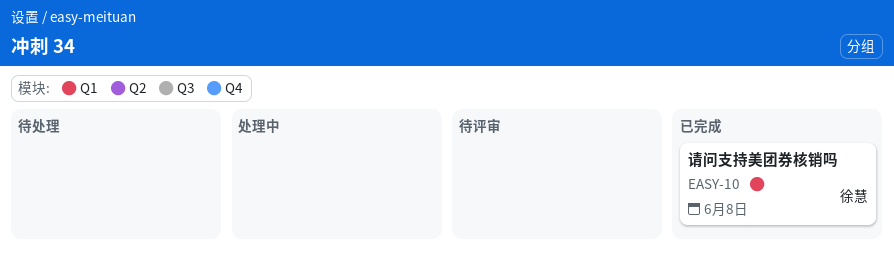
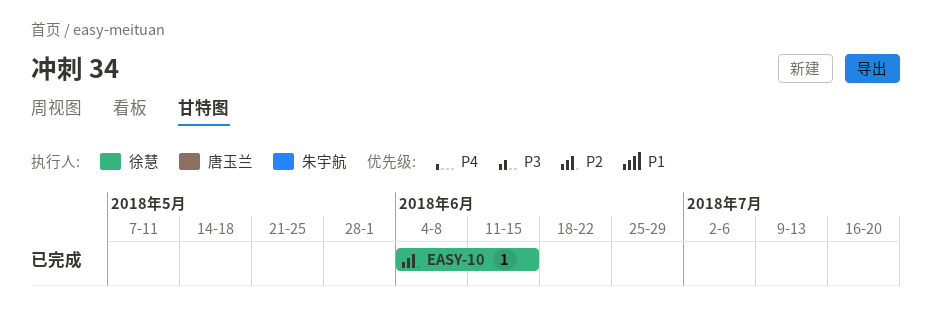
EASY-10, due: Jun 8 -> Jun 15

